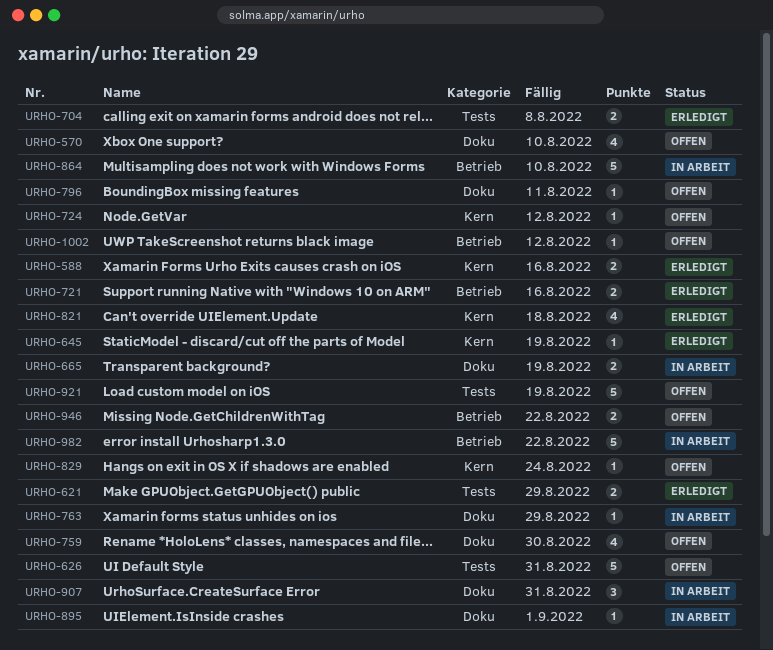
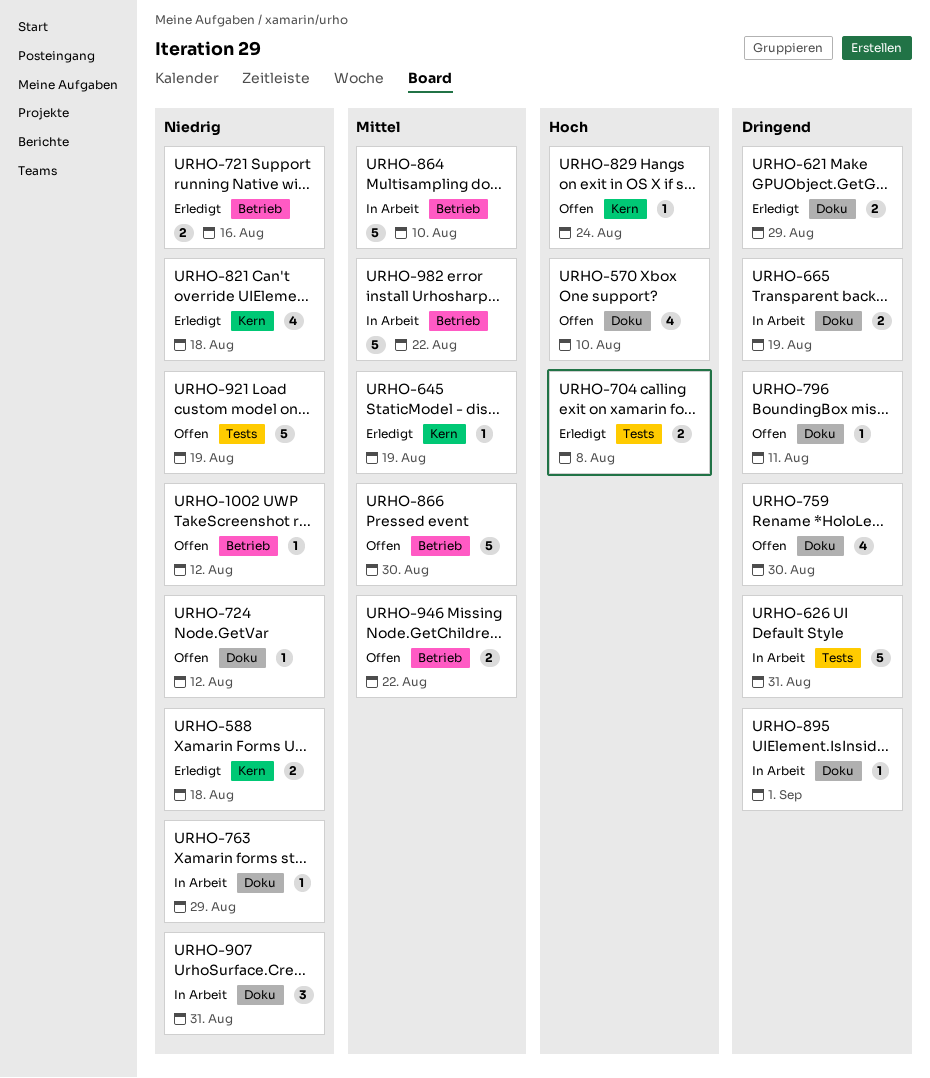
URHO-588, due: Aug 16 -> Aug 18
URHO-621, label: Tests -> Doku
URHO-626, status: Offen -> In Arbeit
URHO-724, label: Kern -> Doku
URHO-866: none -> present

